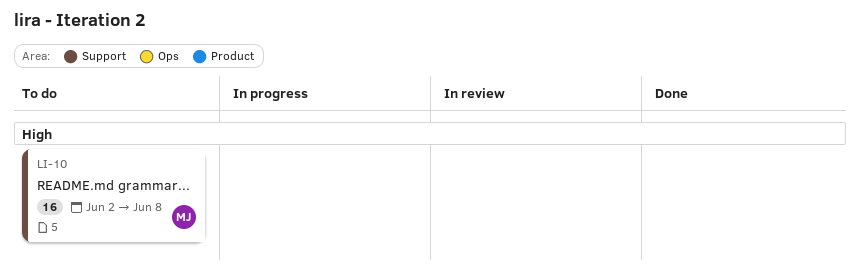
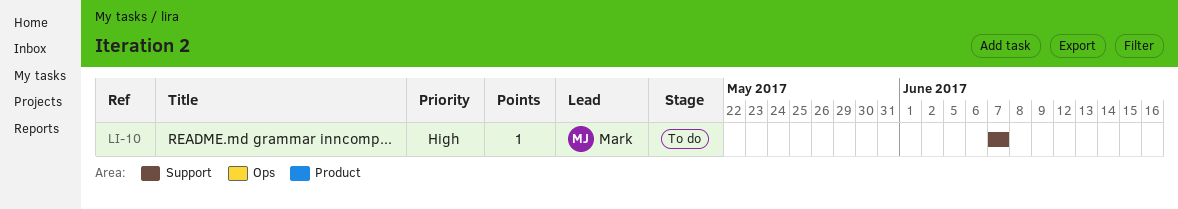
LI-10, estimate: 16 -> 1
LI-10, start: Jun 2 -> Jun 7
LI-10, due: Jun 8 -> Jun 7

